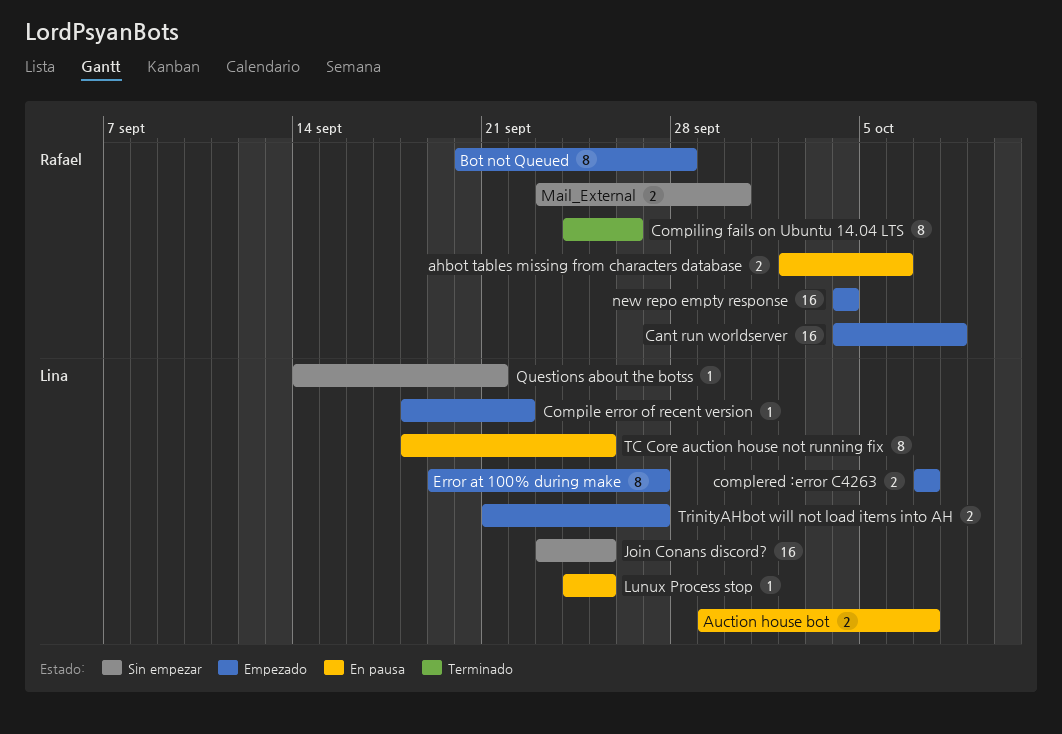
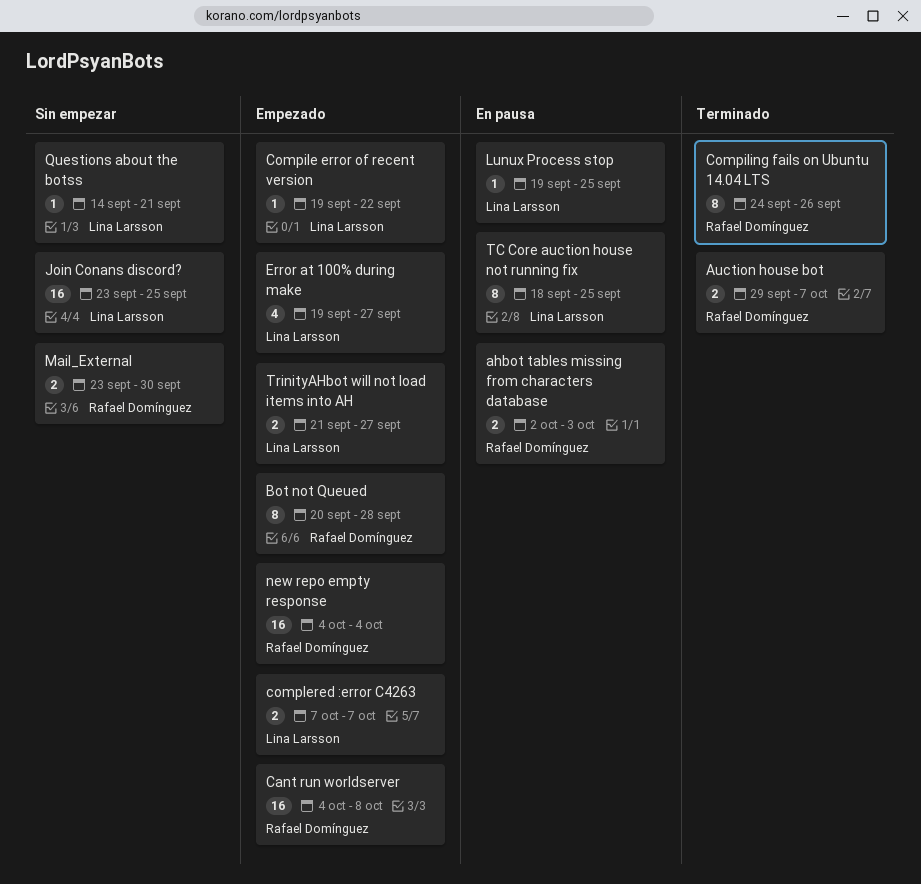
ahbot tables missing from characters database, due: Oct 6 -> Oct 3
Auction house bot, status: En pausa -> Terminado
Auction house bot, owner: Lina Larsson -> Rafael Domínguez
Compile error of recent version, start: Sep 18 -> Sep 19
Error at 100% during make, estimate: 8 -> 4
Lunux Process stop, start: Sep 24 -> Sep 19

